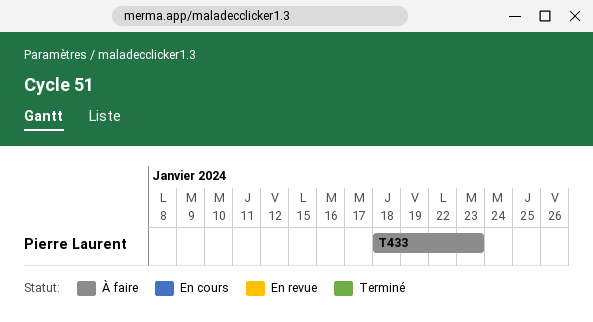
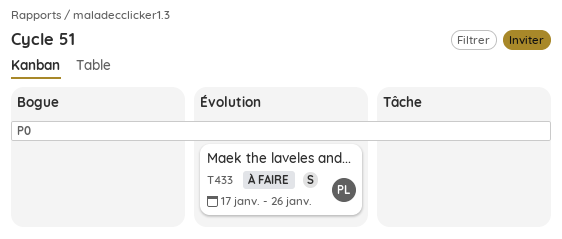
T433, start: Jan 18 -> Jan 17
T433, due: Jan 23 -> Jan 26

